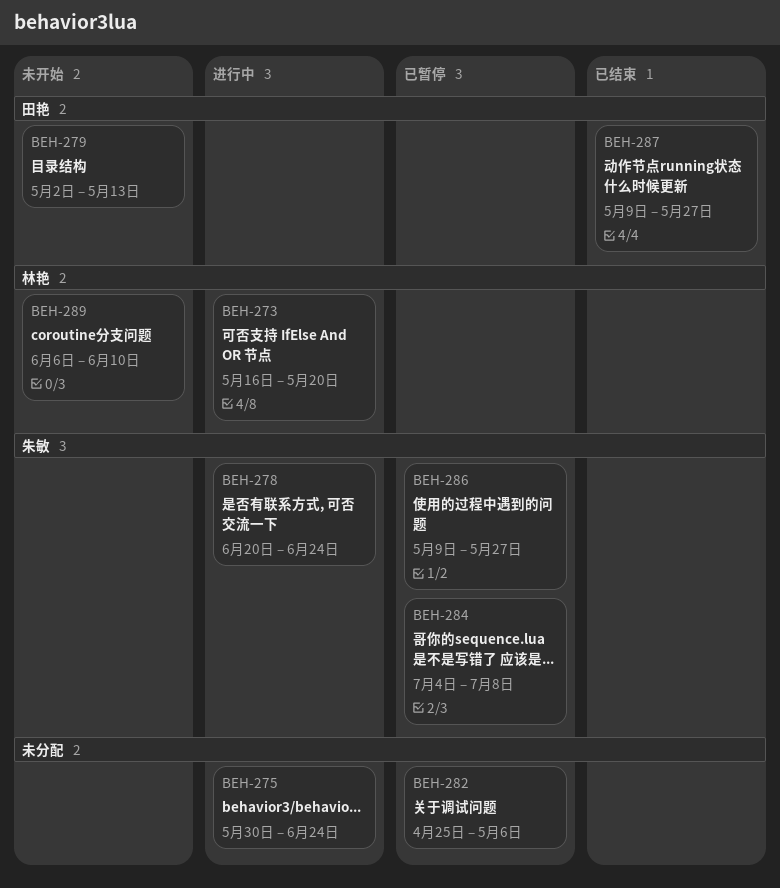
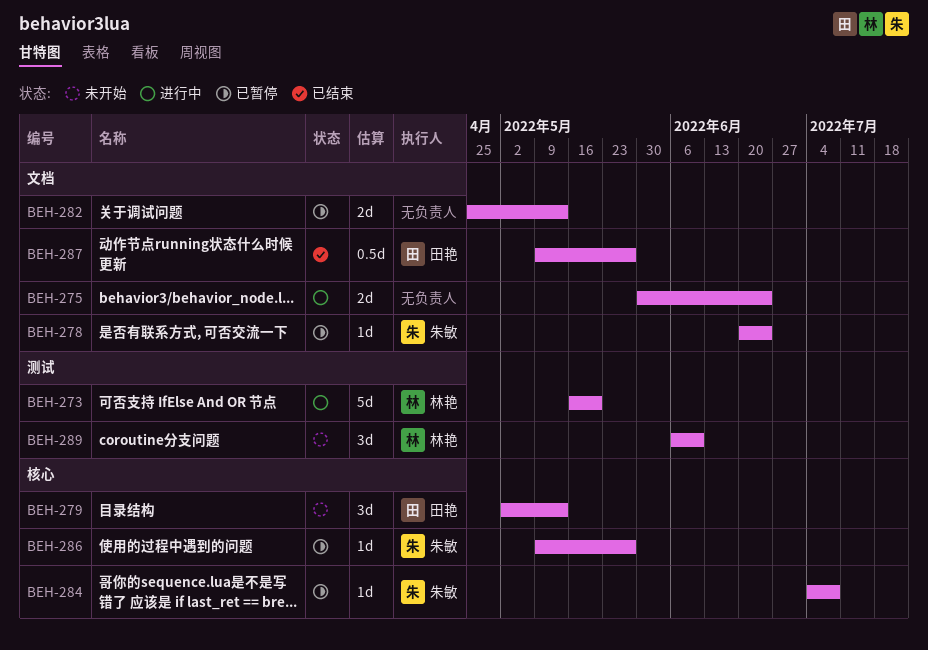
BEH-278, status: 进行中 -> 已暂停
BEH-282, due: May 6 -> May 13

